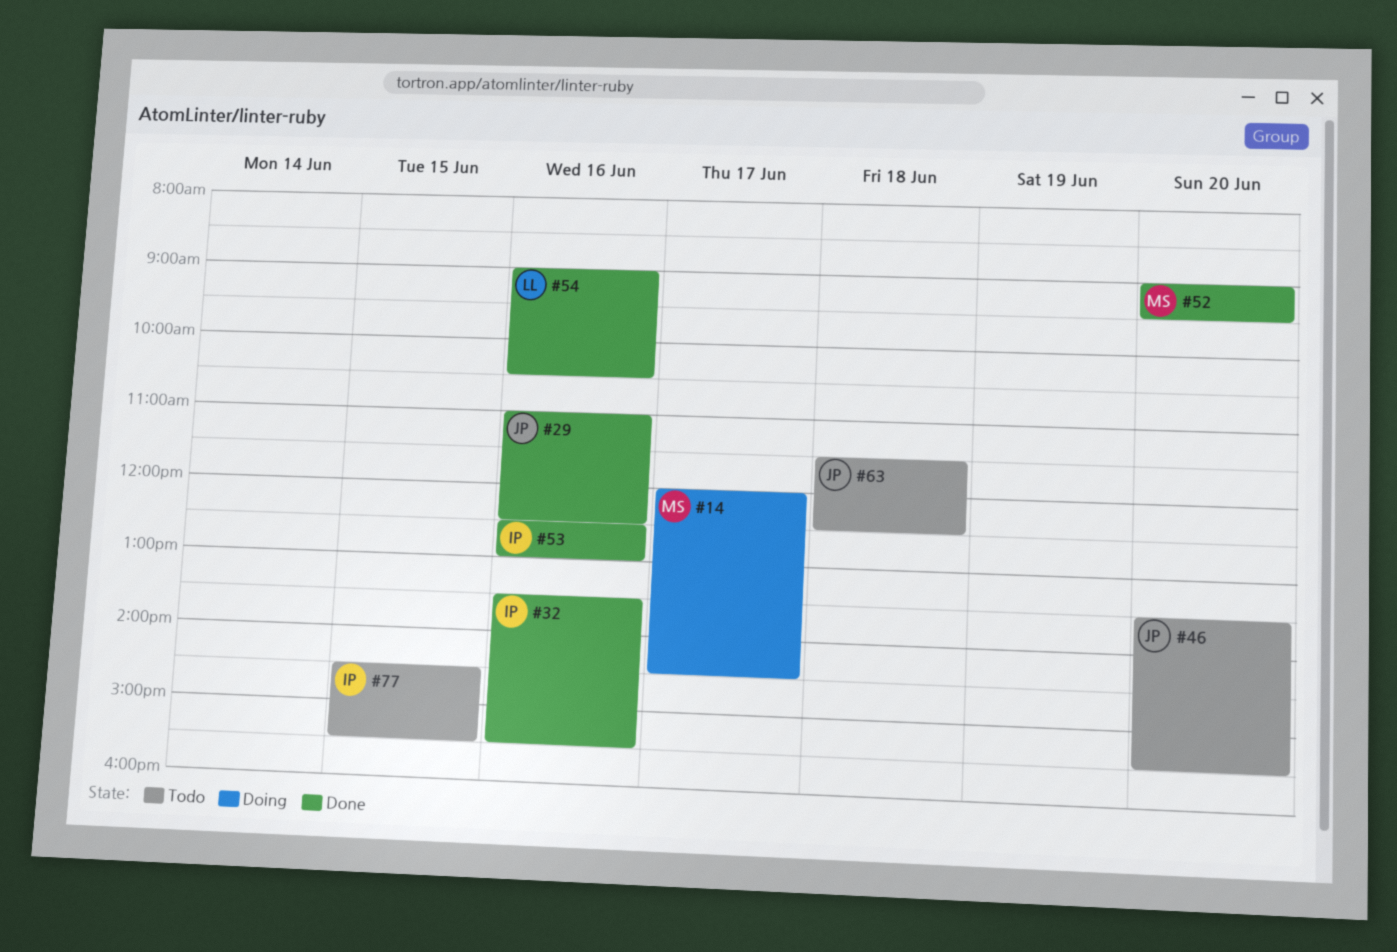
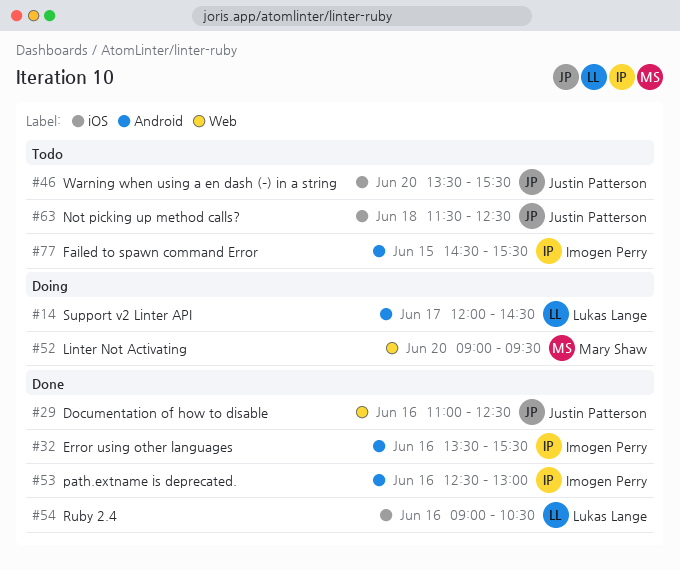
#14, owner: Mary Shaw -> Lukas Lange
#52, status: Done -> Doing

